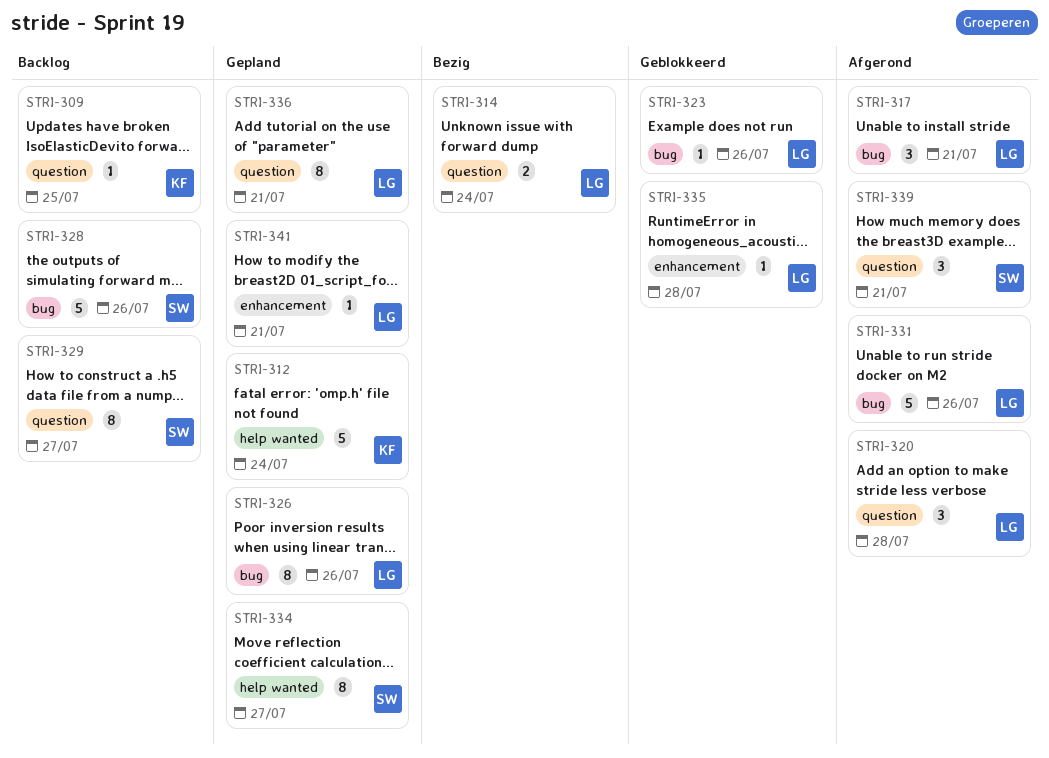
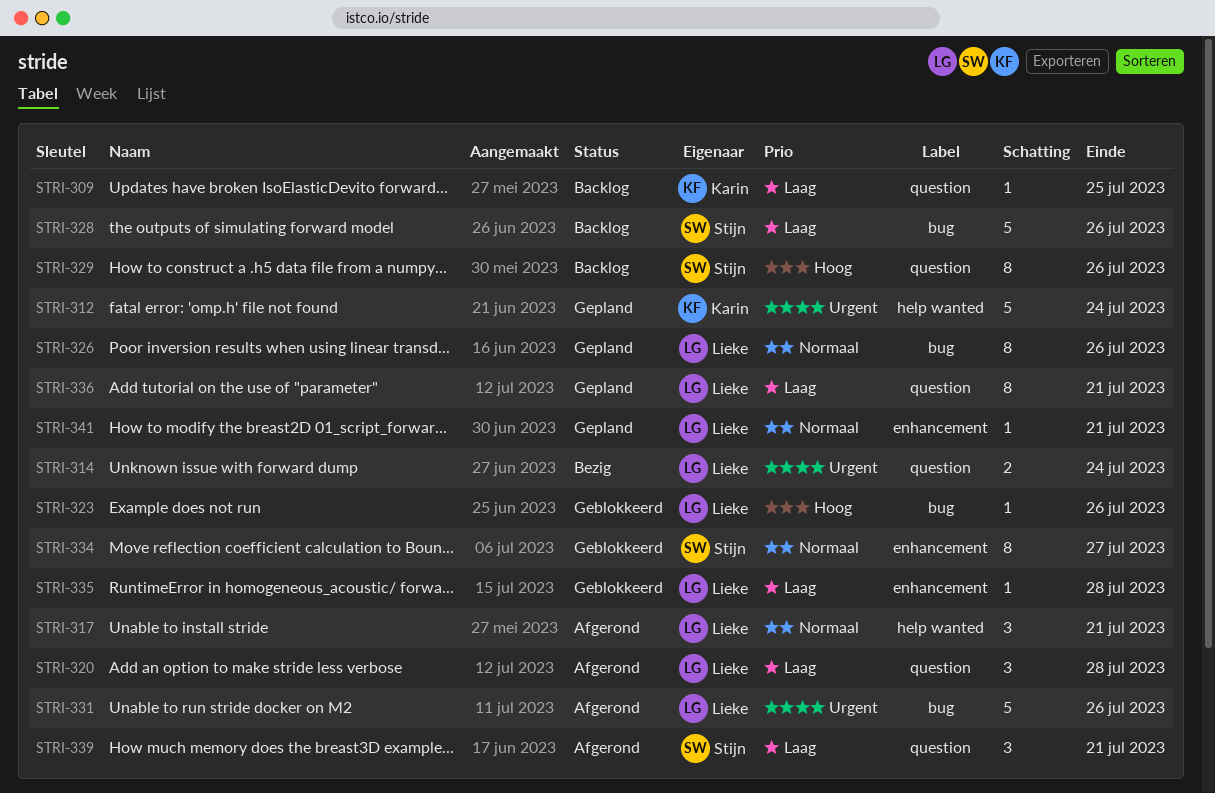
STRI-317, label: bug -> help wanted
STRI-329, due: Jul 27 -> Jul 26
STRI-334, status: Gepland -> Geblokkeerd
STRI-334, label: help wanted -> enhancement

